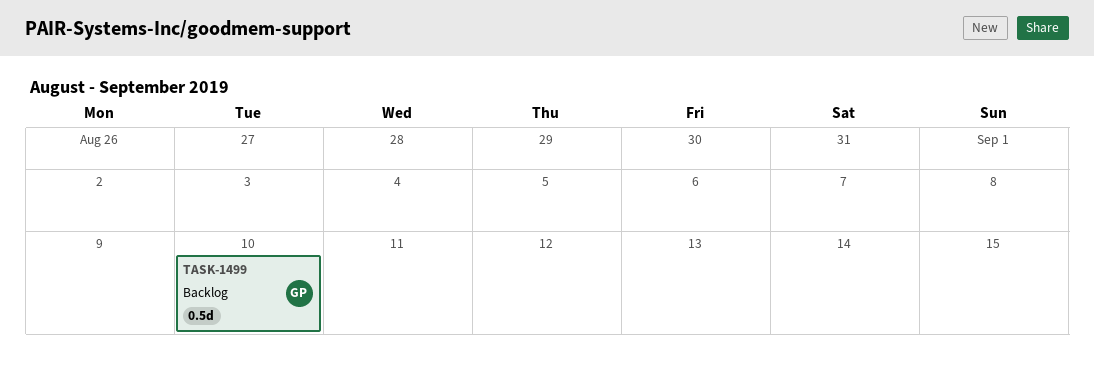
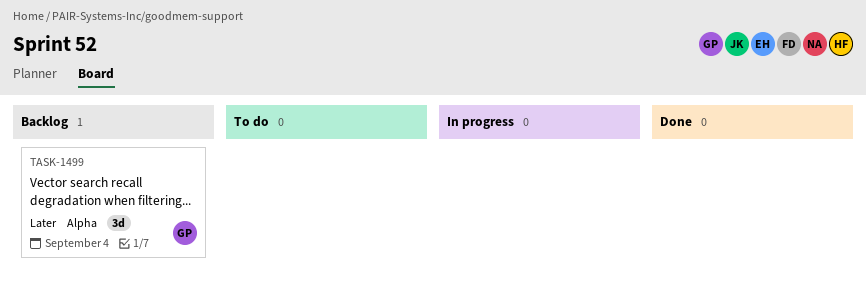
TASK-1499, estimate: 0.5d -> 3d
TASK-1499, due: Sep 10 -> Sep 4

